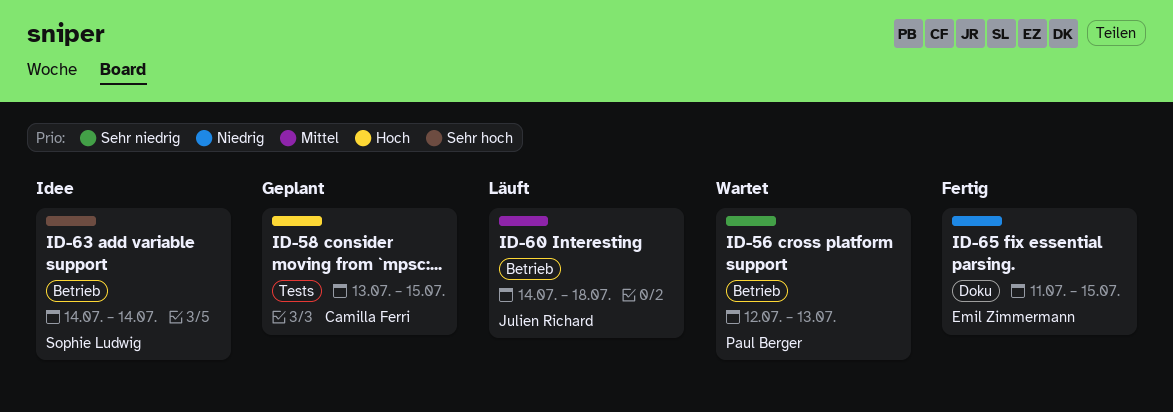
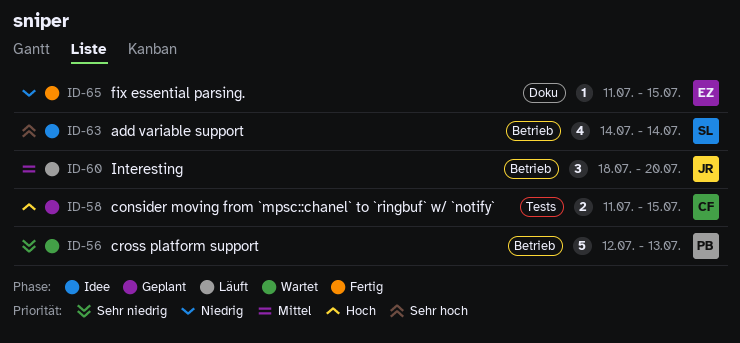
ID-58, start: Jul 13 -> Jul 11
ID-60, start: Jul 14 -> Jul 18
ID-60, due: Jul 18 -> Jul 20

